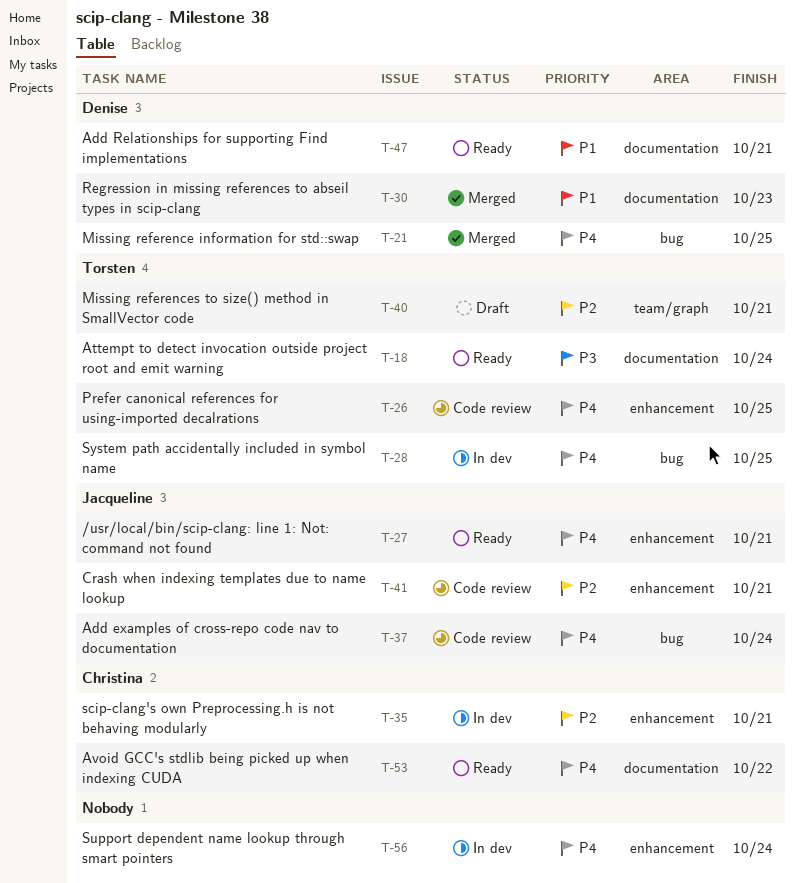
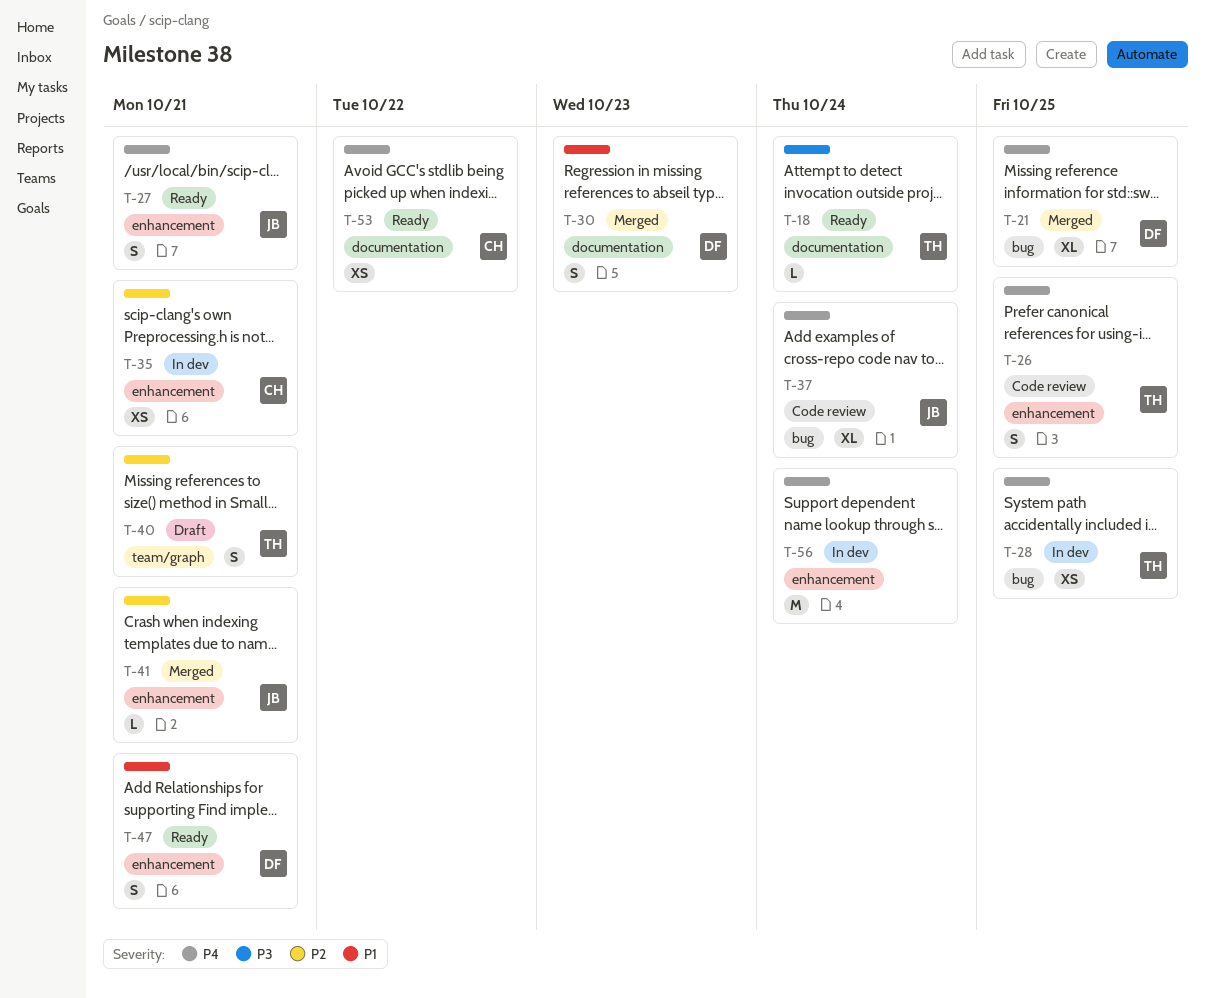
T-41, status: Code review -> Merged
T-47, label: documentation -> enhancement

